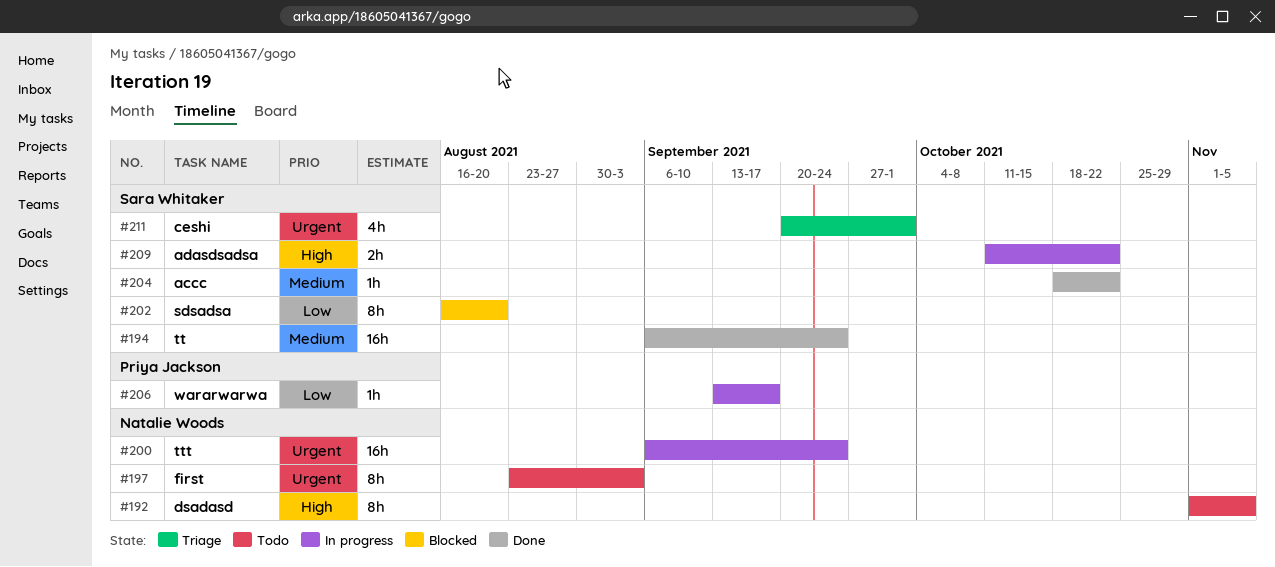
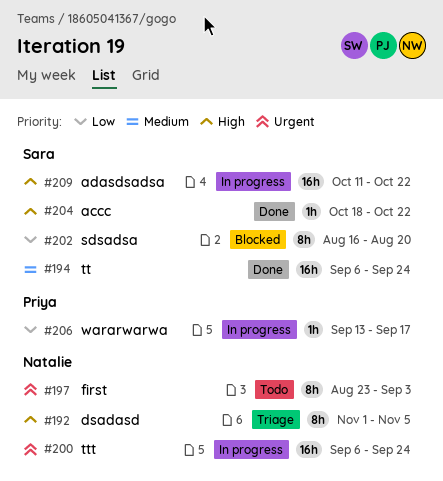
#192, status: Todo -> Triage
#204, priority: Medium -> High
#209, estimate: 2h -> 16h
#211: present -> none

